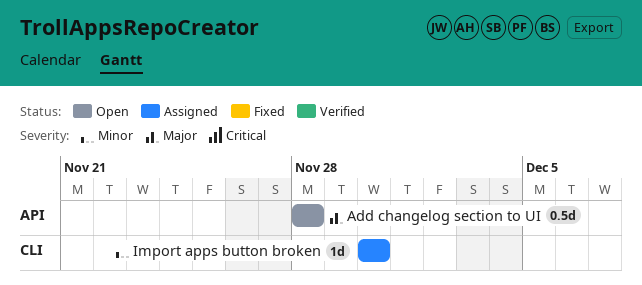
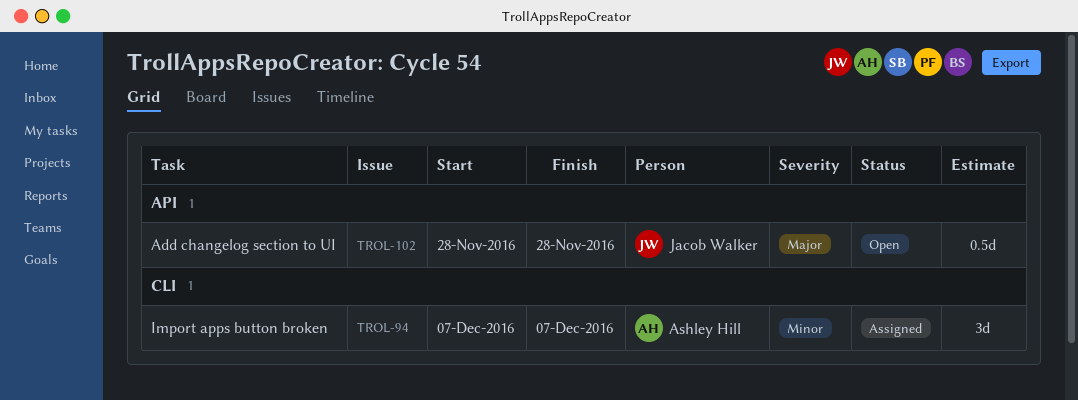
Import apps button broken, estimate: 1d -> 3d
Import apps button broken, start: Nov 30 -> Dec 7
Import apps button broken, due: Nov 30 -> Dec 7

